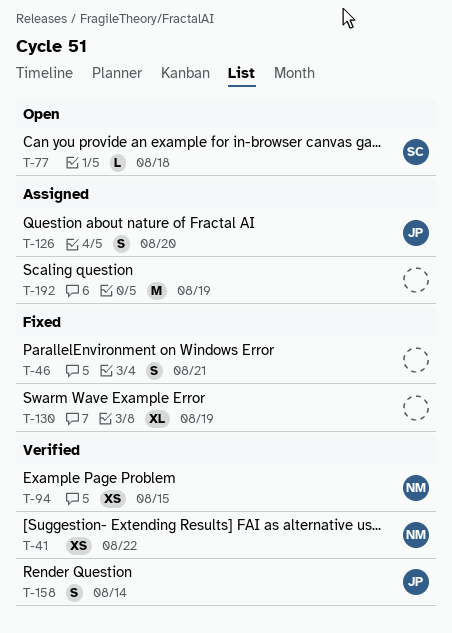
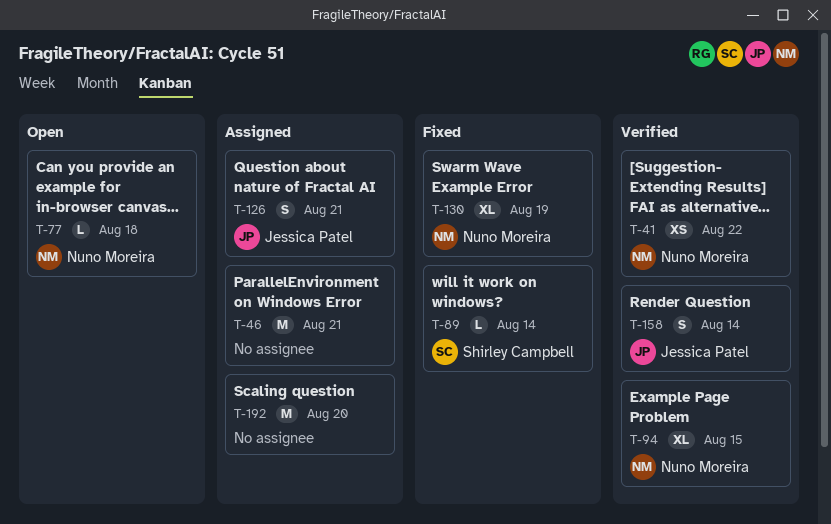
T-46, status: Fixed -> Assigned
T-46, estimate: S -> M
T-77, owner: Shirley Campbell -> Nuno Moreira
T-89: none -> present
T-94, estimate: XS -> XL
T-126, due: Aug 20 -> Aug 21
T-130, owner: none -> Nuno Moreira
T-192, due: Aug 19 -> Aug 20

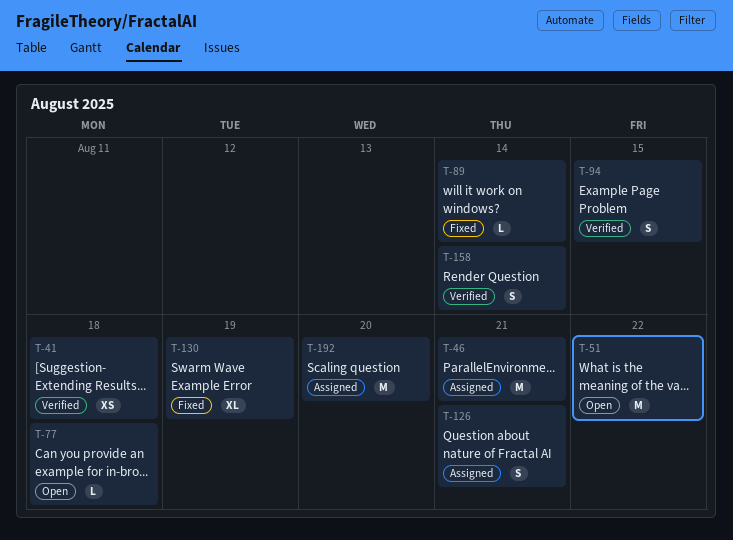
T-41, due: Aug 22 -> Aug 18
T-51: none -> present
T-94, estimate: XL -> S

